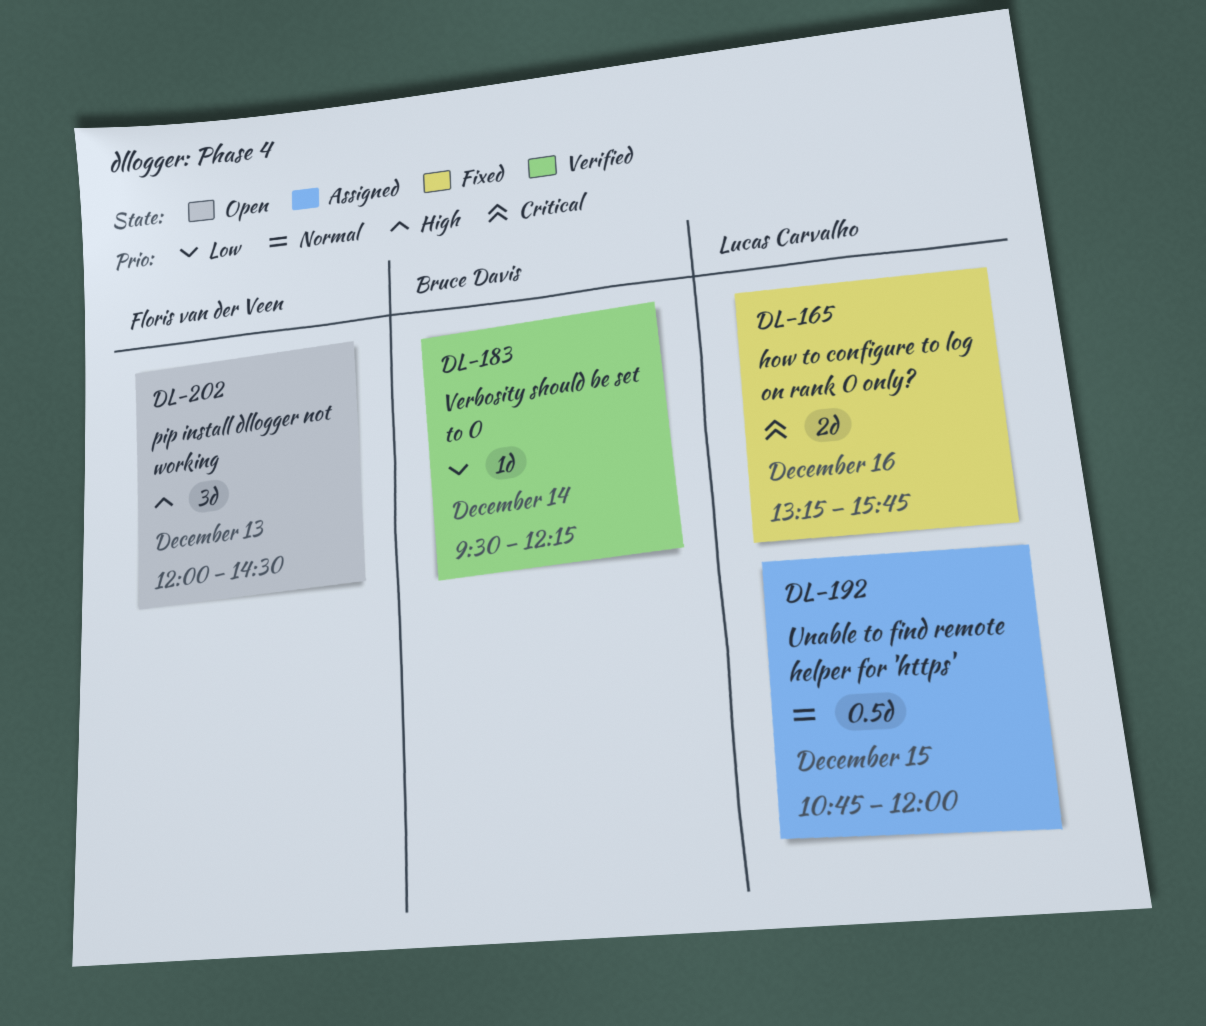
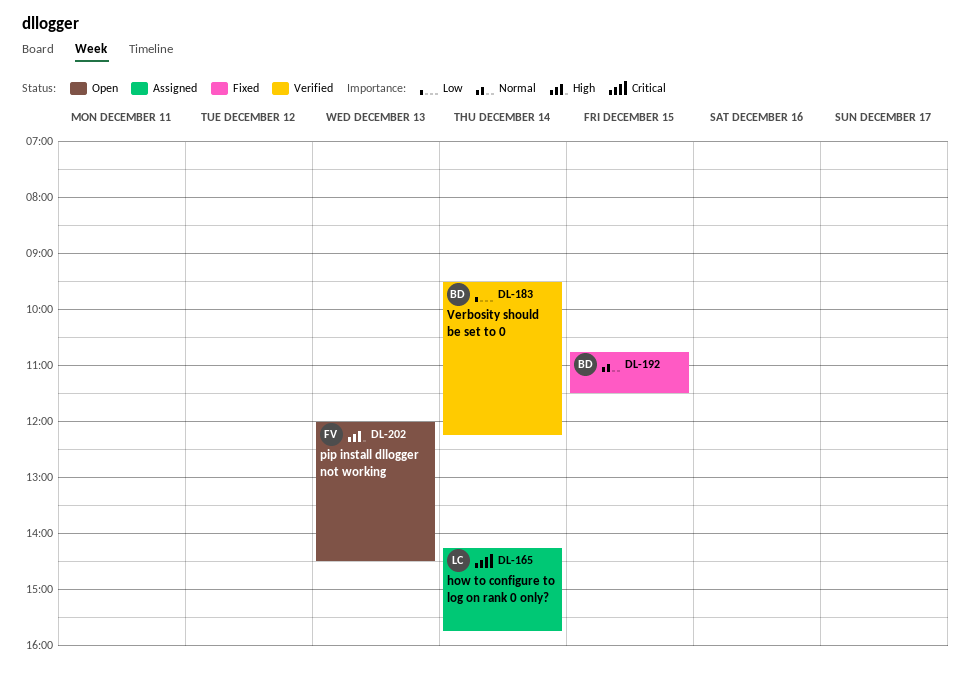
DL-165, status: Fixed -> Assigned
DL-165, day: Dec 16 -> Dec 14
DL-165, begins: 13:15 -> 14:15
DL-192, status: Assigned -> Fixed
DL-192, owner: Lucas Carvalho -> Bruce Davis
DL-192, ends: 12:00 -> 11:30

